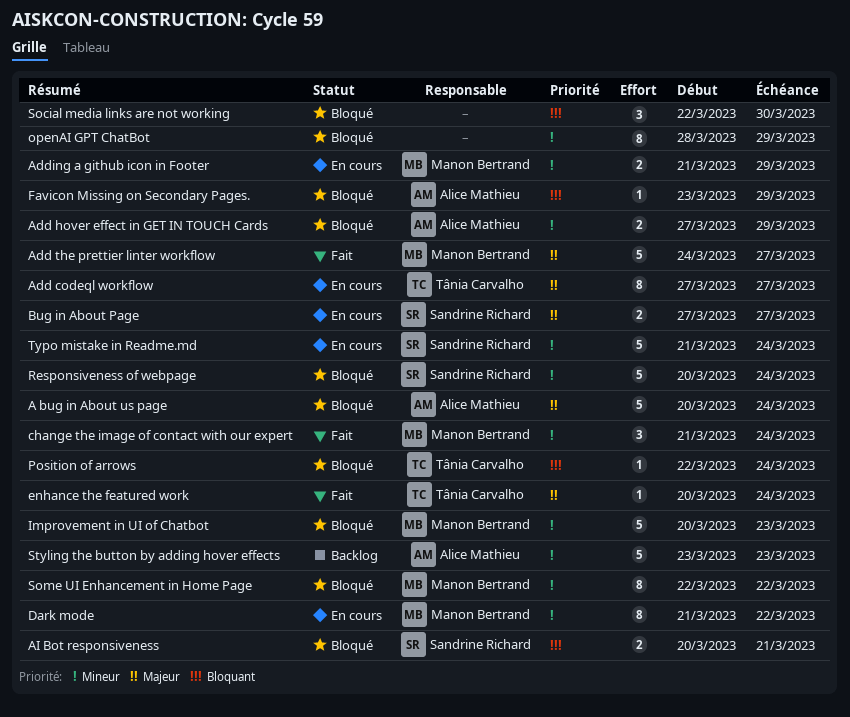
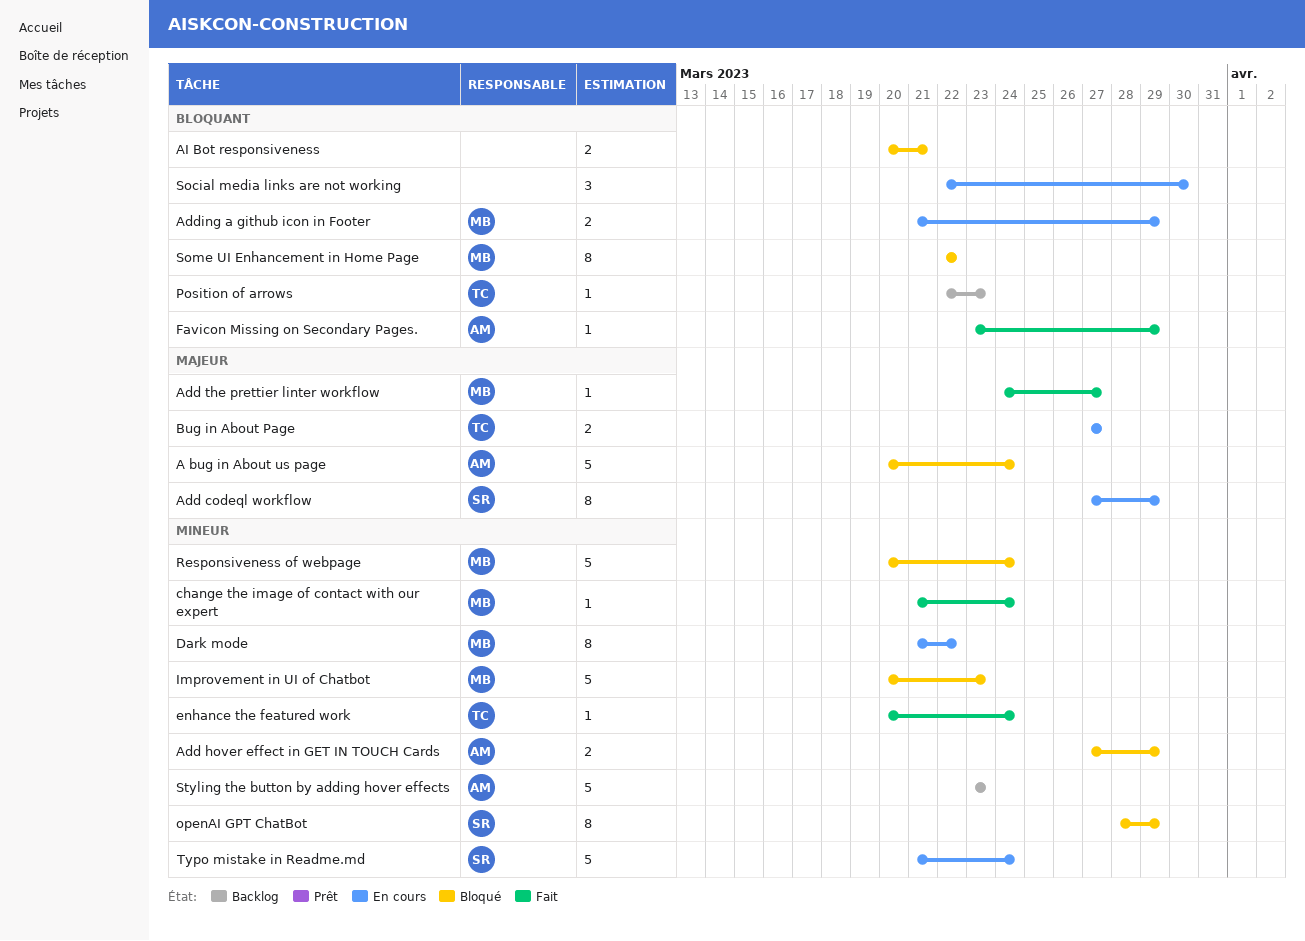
Add codeql workflow, owner: Tânia Carvalho -> Sandrine Richard
Add codeql workflow, due: Mar 27 -> Mar 29
Add the prettier linter workflow, estimate: 5 -> 1
Adding a github icon in Footer, priority: Mineur -> Bloquant
AI Bot responsiveness, owner: Sandrine Richard -> none
Bug in About Page, owner: Sandrine Richard -> Tânia Carvalho
change the image of contact with our expert, estimate: 3 -> 1
enhance the featured work, priority: Majeur -> Mineur
Favicon Missing on Secondary Pages., status: Bloqué -> Fait
openAI GPT ChatBot, owner: none -> Sandrine Richard
Position of arrows, status: Bloqué -> Backlog
Position of arrows, due: Mar 24 -> Mar 23
Responsiveness of webpage, owner: Sandrine Richard -> Manon Bertrand
Social media links are not working, status: Bloqué -> En cours
Some UI Enhancement in Home Page, priority: Mineur -> Bloquant

